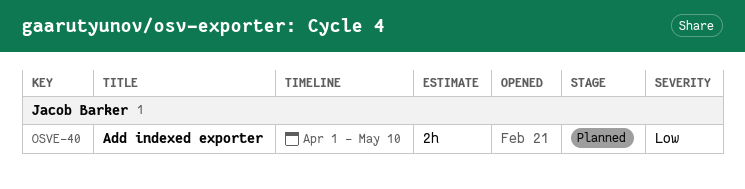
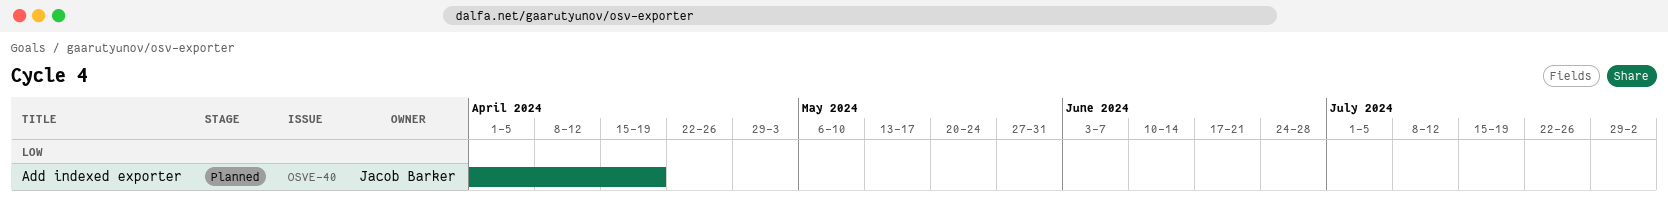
OSVE-40, due: May 10 -> Apr 19

